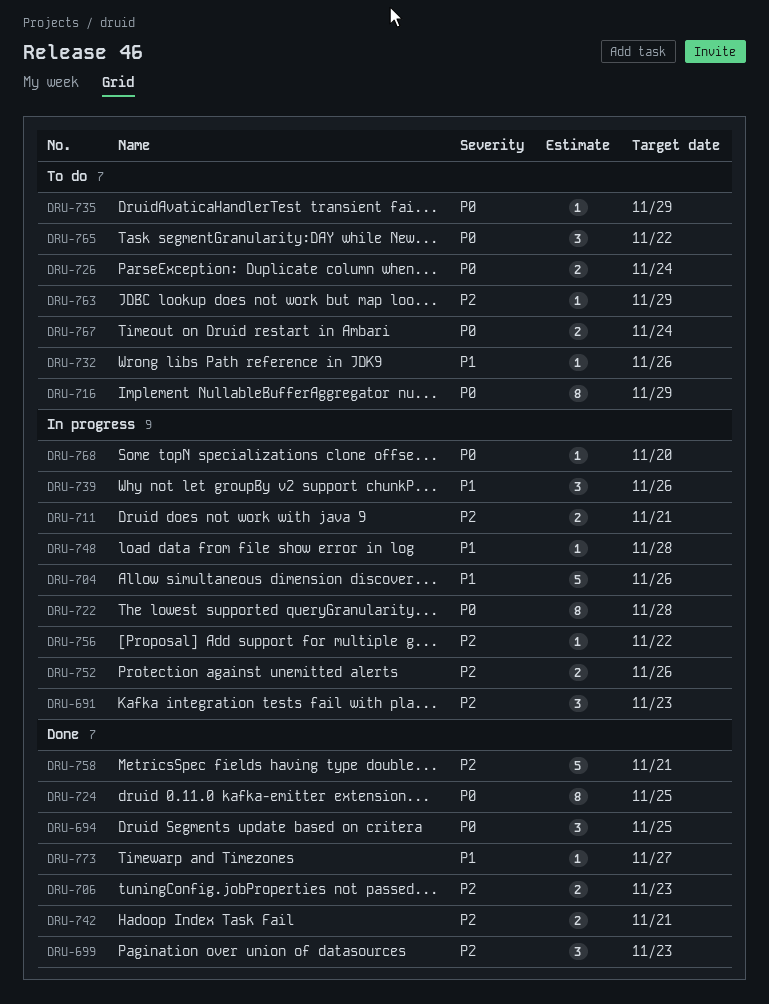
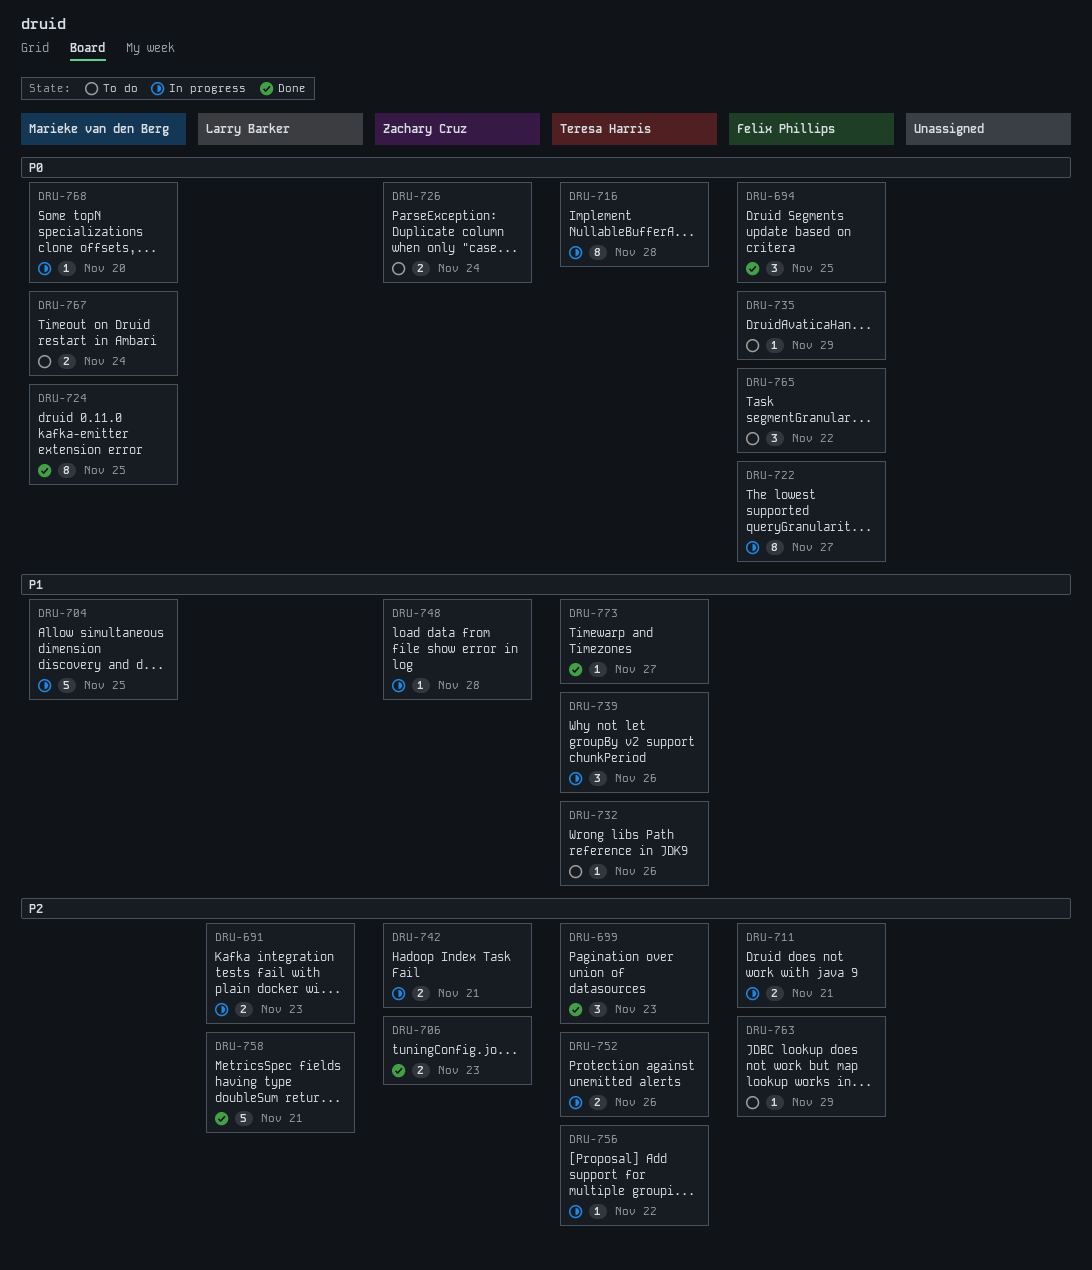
DRU-691, estimate: 3 -> 2
DRU-704, due: Nov 26 -> Nov 25
DRU-716, status: To do -> In progress
DRU-716, due: Nov 29 -> Nov 28
DRU-722, due: Nov 28 -> Nov 27
DRU-742, status: Done -> In progress

